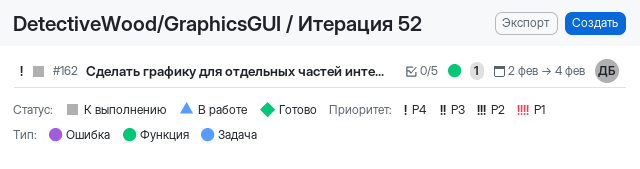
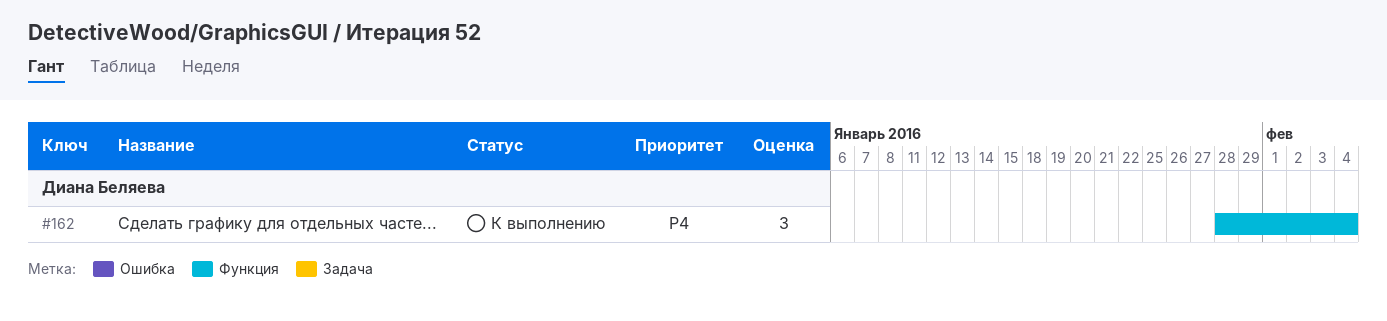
#162, estimate: 1 -> 3
#162, start: Feb 2 -> Jan 28

